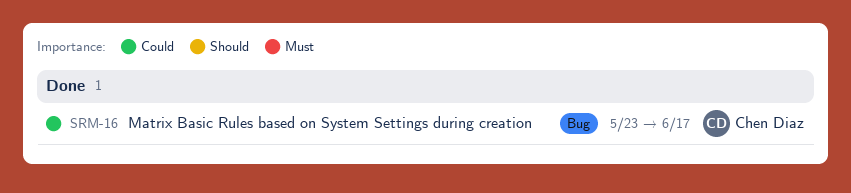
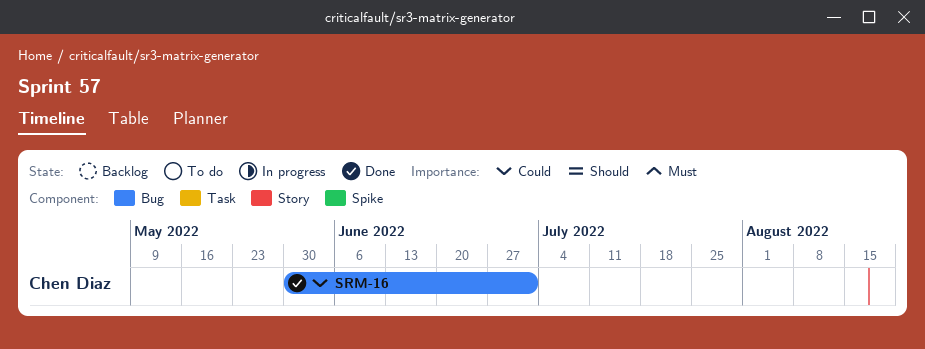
SRM-16, start: May 23 -> May 30
SRM-16, due: Jun 17 -> Jul 1

